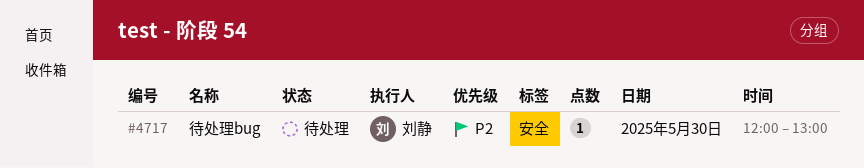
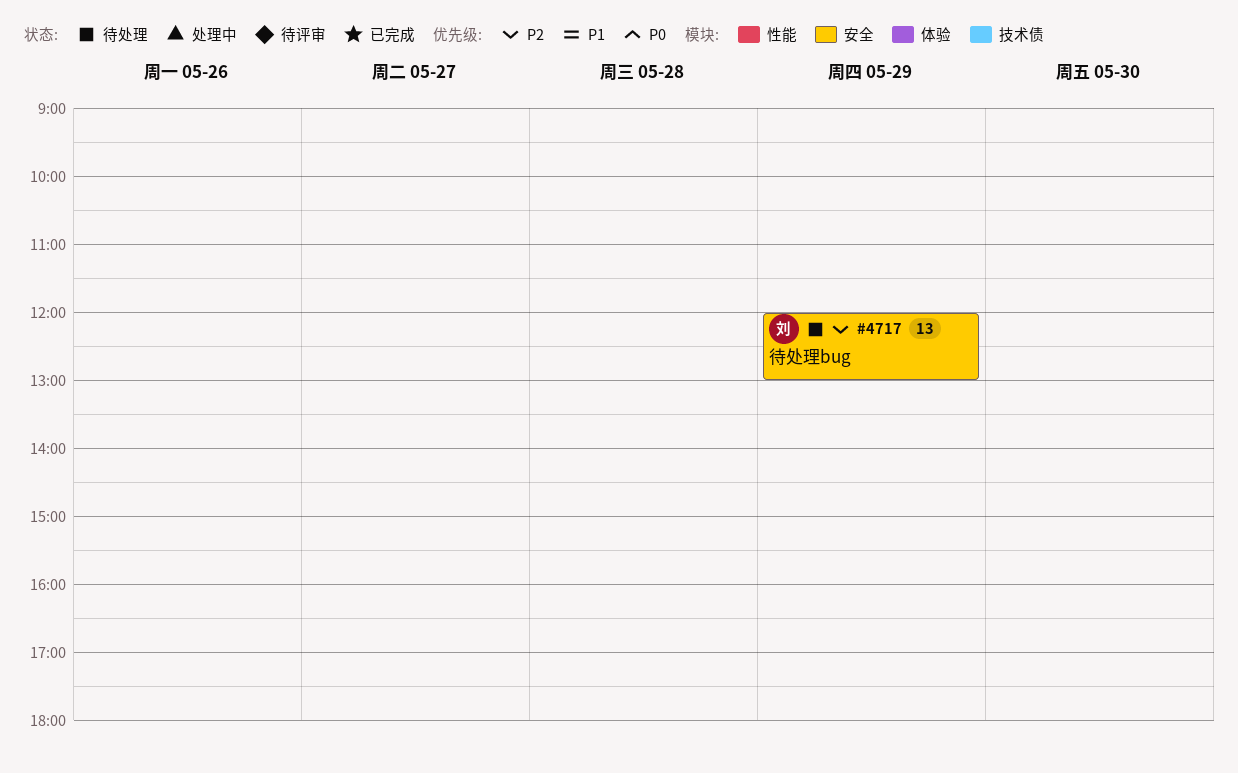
#4717, estimate: 1 -> 13
#4717, day: May 30 -> May 29

